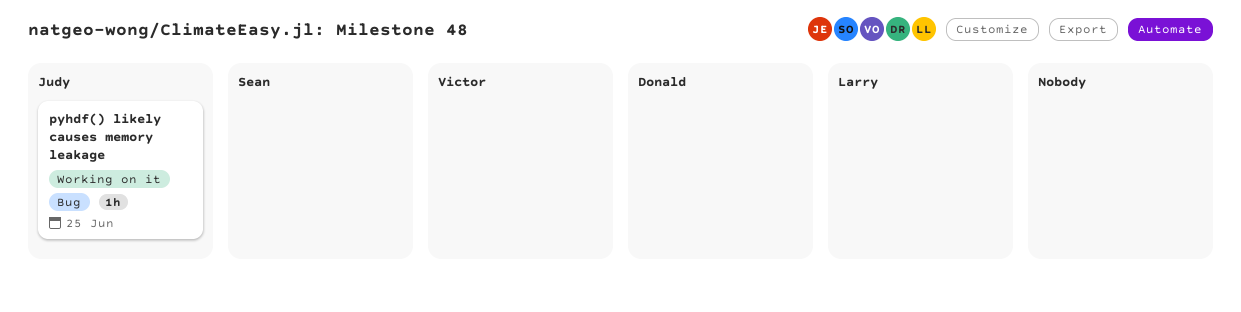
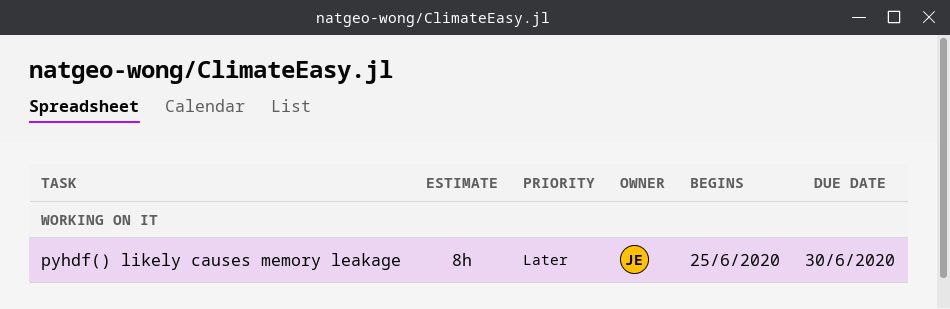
pyhdf() likely causes memory leakage, estimate: 1h -> 8h
pyhdf() likely causes memory leakage, due: Jun 25 -> Jun 30

